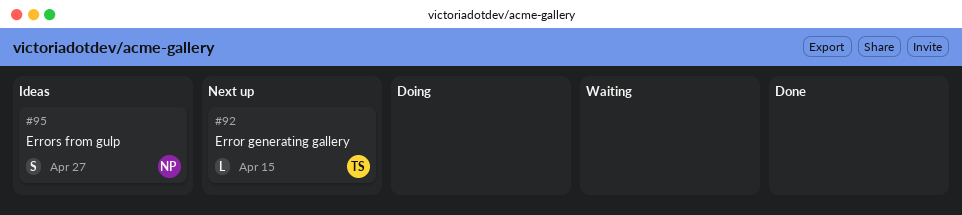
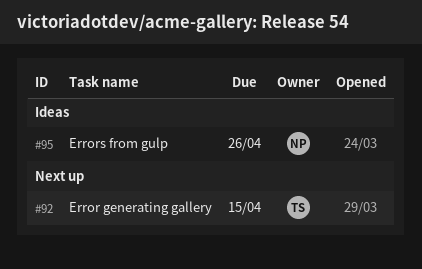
#95, due: Apr 27 -> Apr 26

